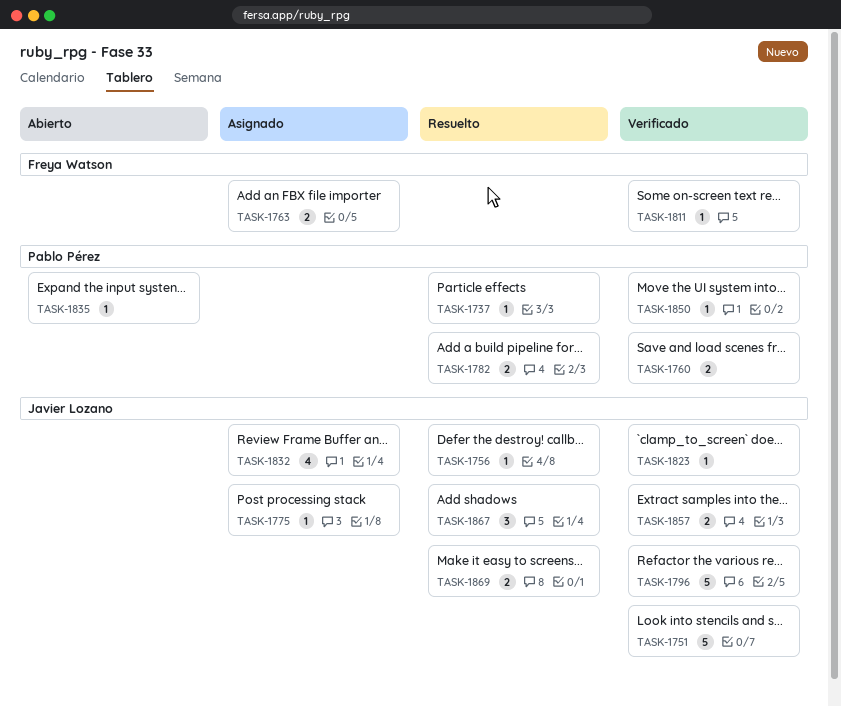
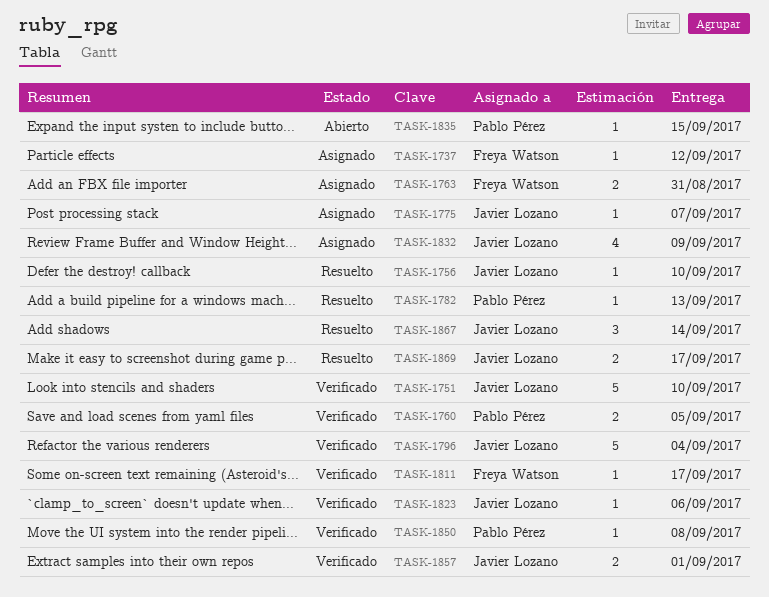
TASK-1737, status: Resuelto -> Asignado
TASK-1737, owner: Pablo Pérez -> Freya Watson
TASK-1782, estimate: 2 -> 1

